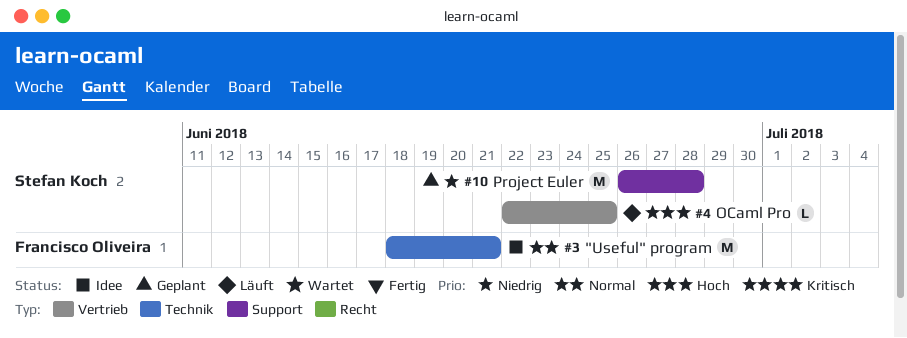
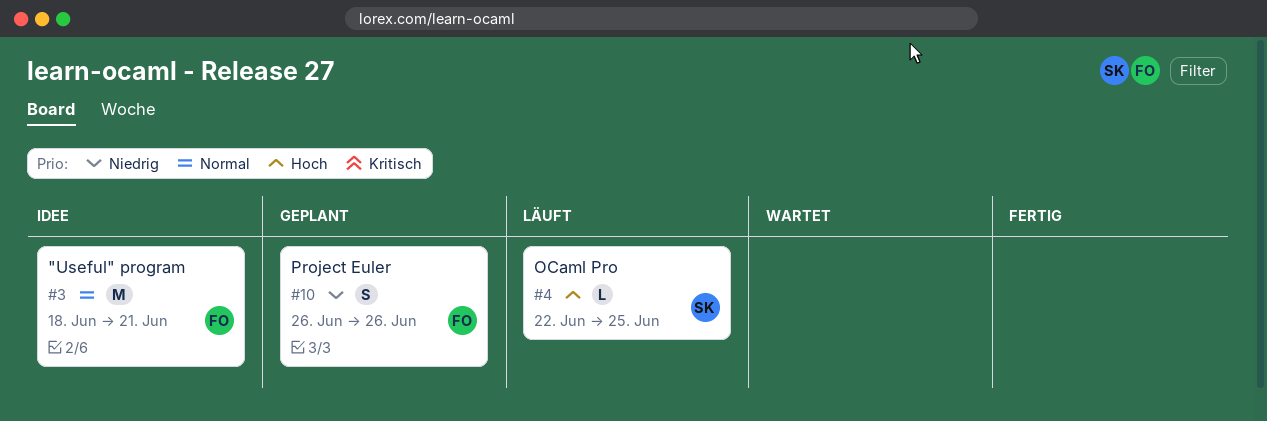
#10, owner: Stefan Koch -> Francisco Oliveira
#10, estimate: M -> S
#10, due: Jun 28 -> Jun 26

